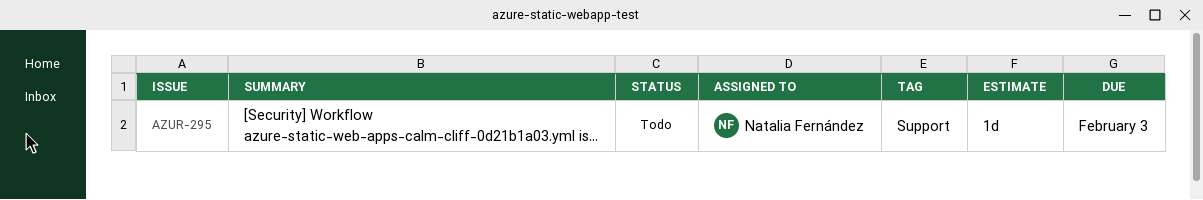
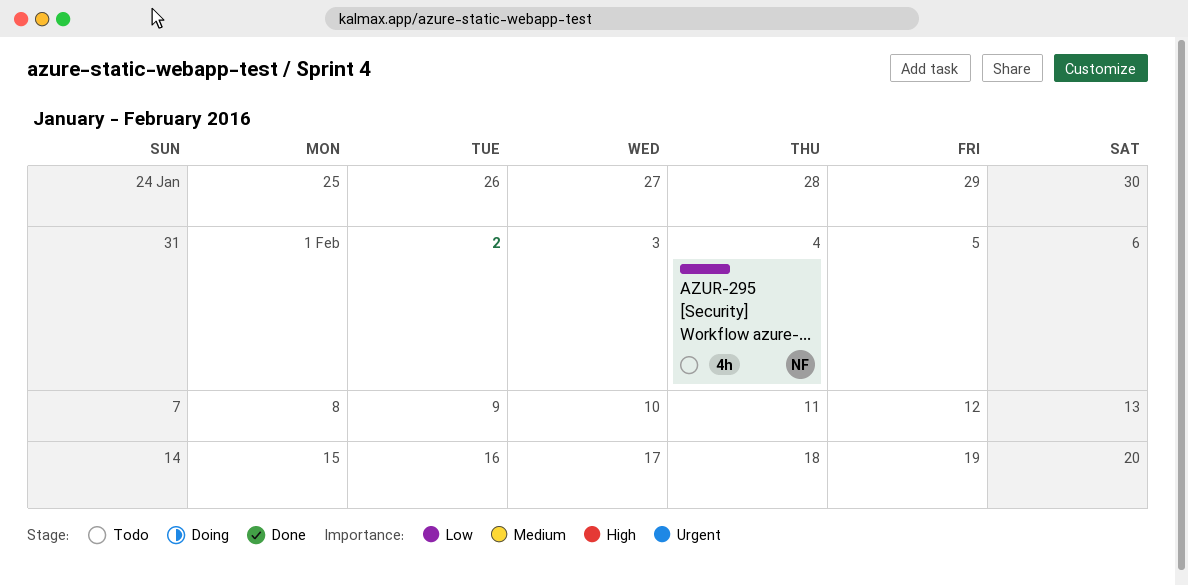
AZUR-295, estimate: 1d -> 4h
AZUR-295, due: Feb 3 -> Feb 4

